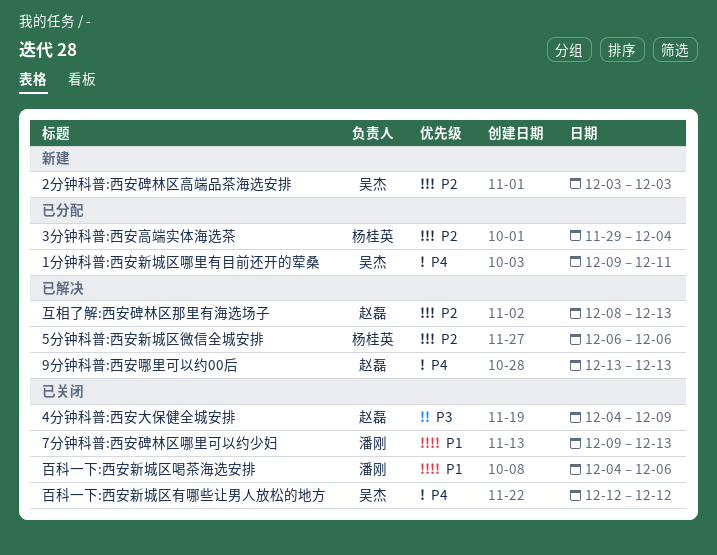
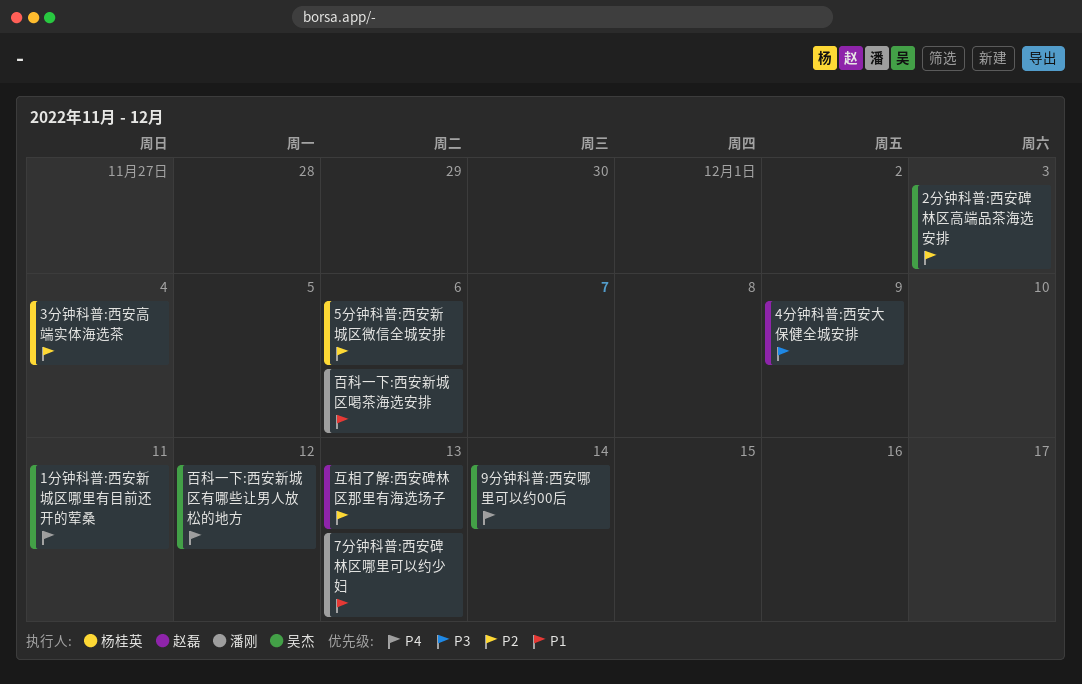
9分钟科普:西安哪里可以约00后, owner: 赵磊 -> 吴杰
9分钟科普:西安哪里可以约00后, due: Dec 13 -> Dec 14

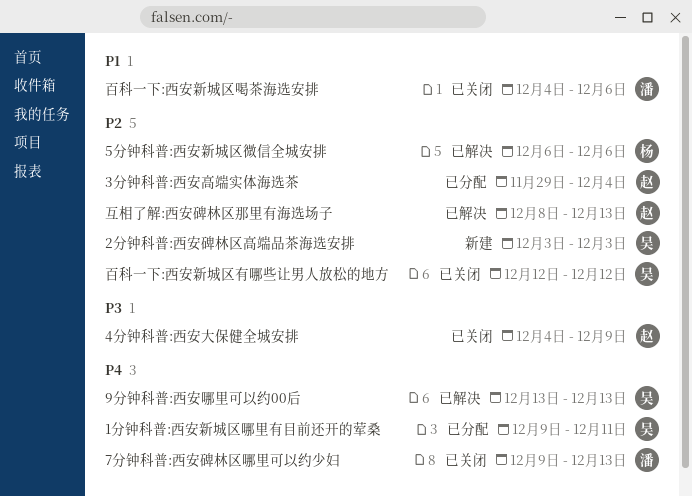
3分钟科普:西安高端实体海选茶, owner: 杨桂英 -> 赵磊
7分钟科普:西安碑林区哪里可以约少妇, priority: P1 -> P4
9分钟科普:西安哪里可以约00后, due: Dec 14 -> Dec 13
百科一下:西安新城区有哪些让男人放松的地方, priority: P4 -> P2

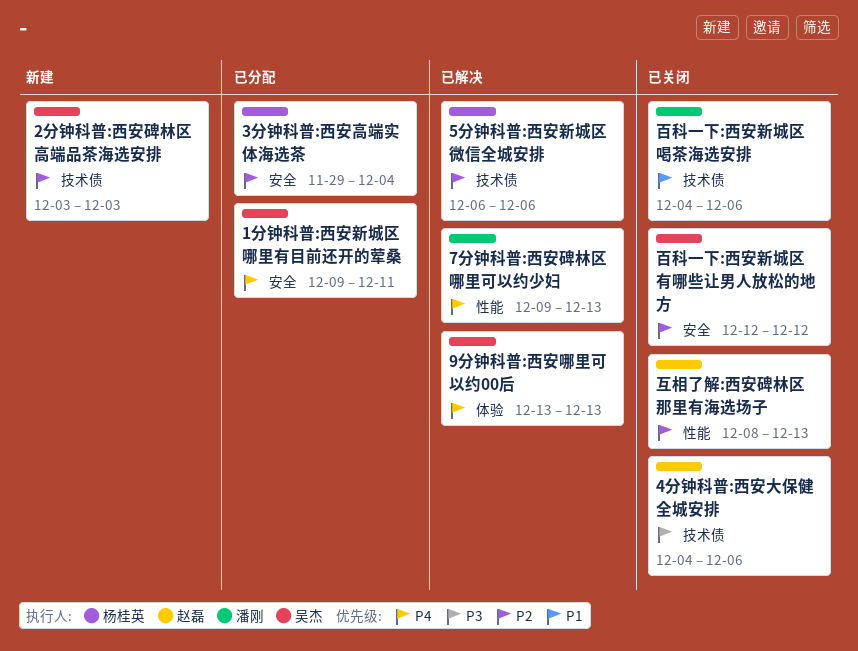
3分钟科普:西安高端实体海选茶, owner: 赵磊 -> 杨桂英
4分钟科普:西安大保健全城安排, due: Dec 9 -> Dec 6
7分钟科普:西安碑林区哪里可以约少妇, status: 已关闭 -> 已解决
互相了解:西安碑林区那里有海选场子, status: 已解决 -> 已关闭

